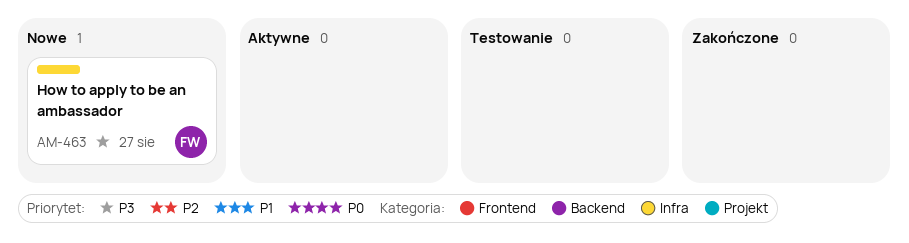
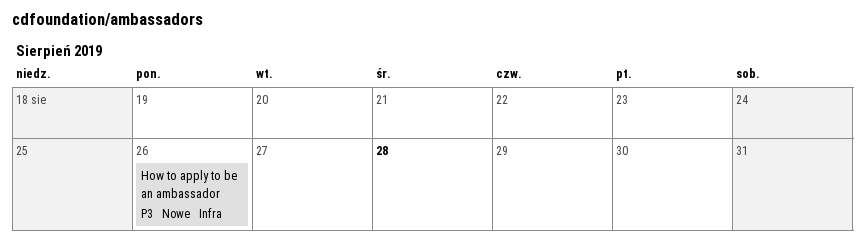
How to apply to be an ambassador, due: Aug 27 -> Aug 26

